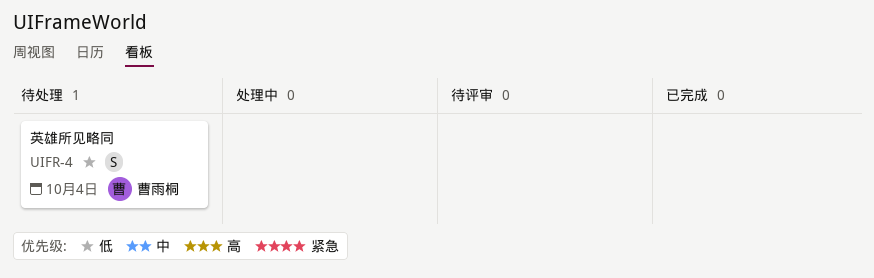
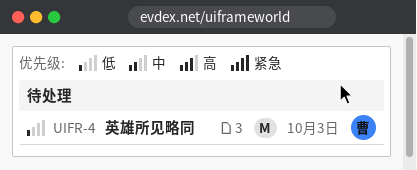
UIFR-4, estimate: S -> M
UIFR-4, due: Oct 4 -> Oct 3

